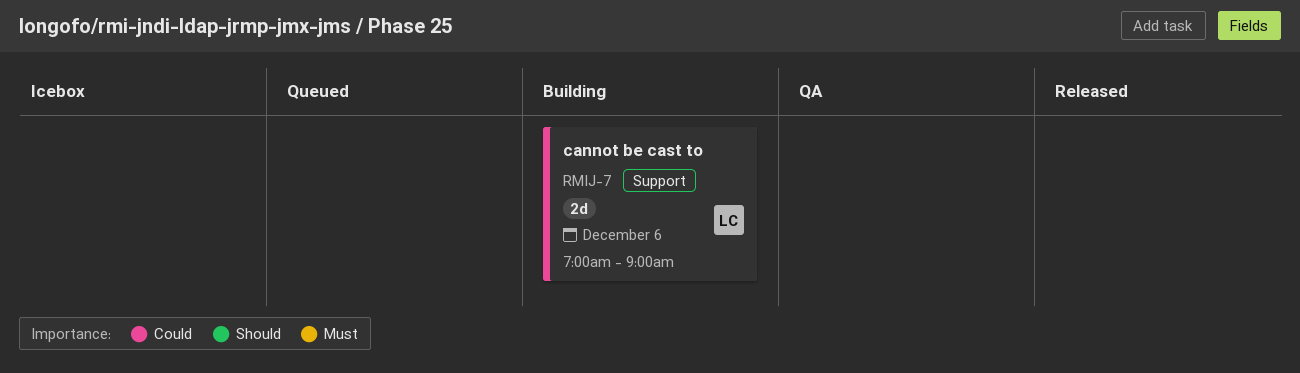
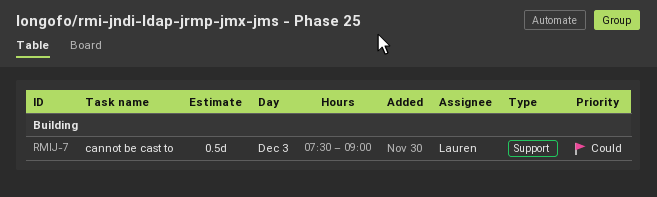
RMIJ-7, estimate: 2d -> 0.5d
RMIJ-7, day: Dec 6 -> Dec 3
RMIJ-7, begins: 07:00 -> 07:30

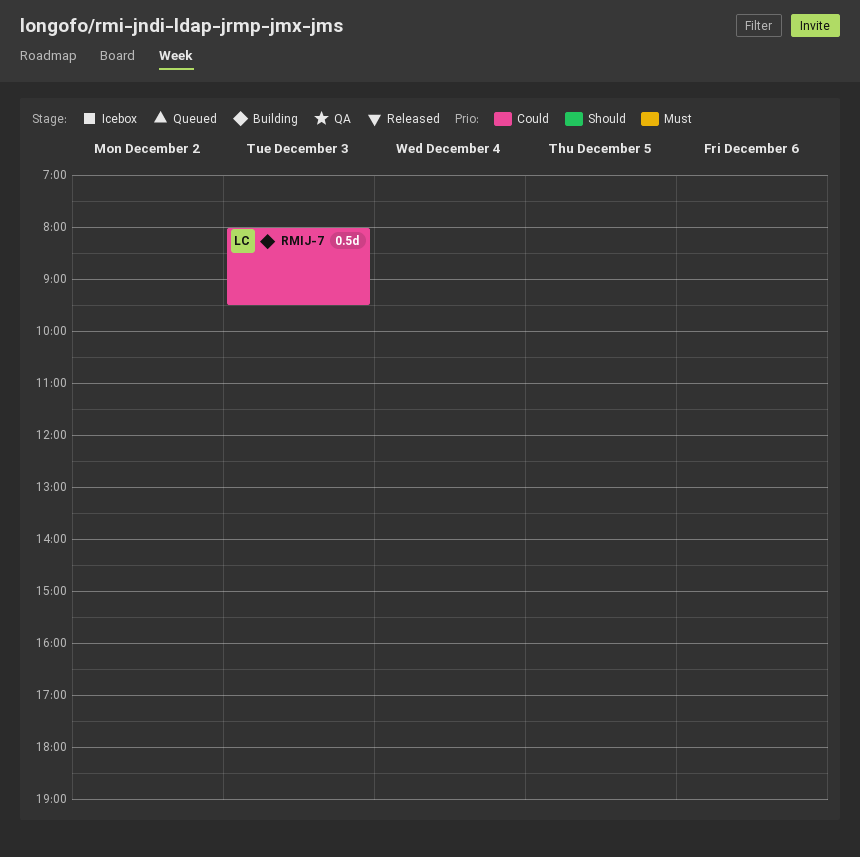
RMIJ-7, begins: 07:30 -> 08:00
RMIJ-7, ends: 09:00 -> 09:30

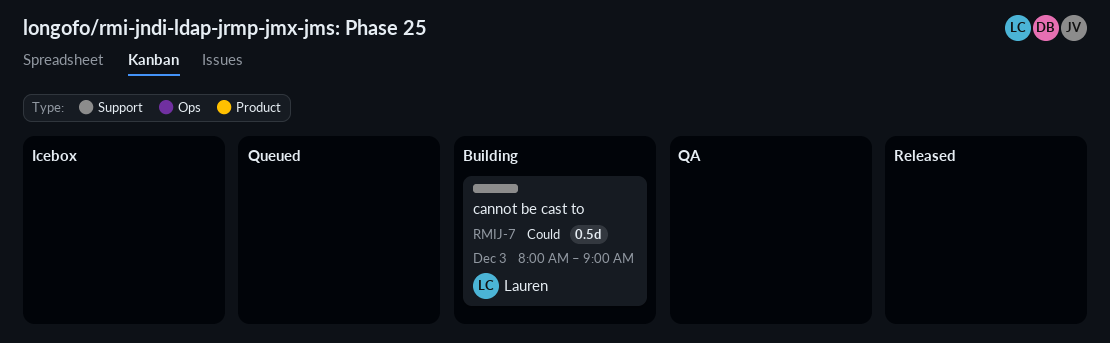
RMIJ-7, ends: 09:30 -> 09:00

